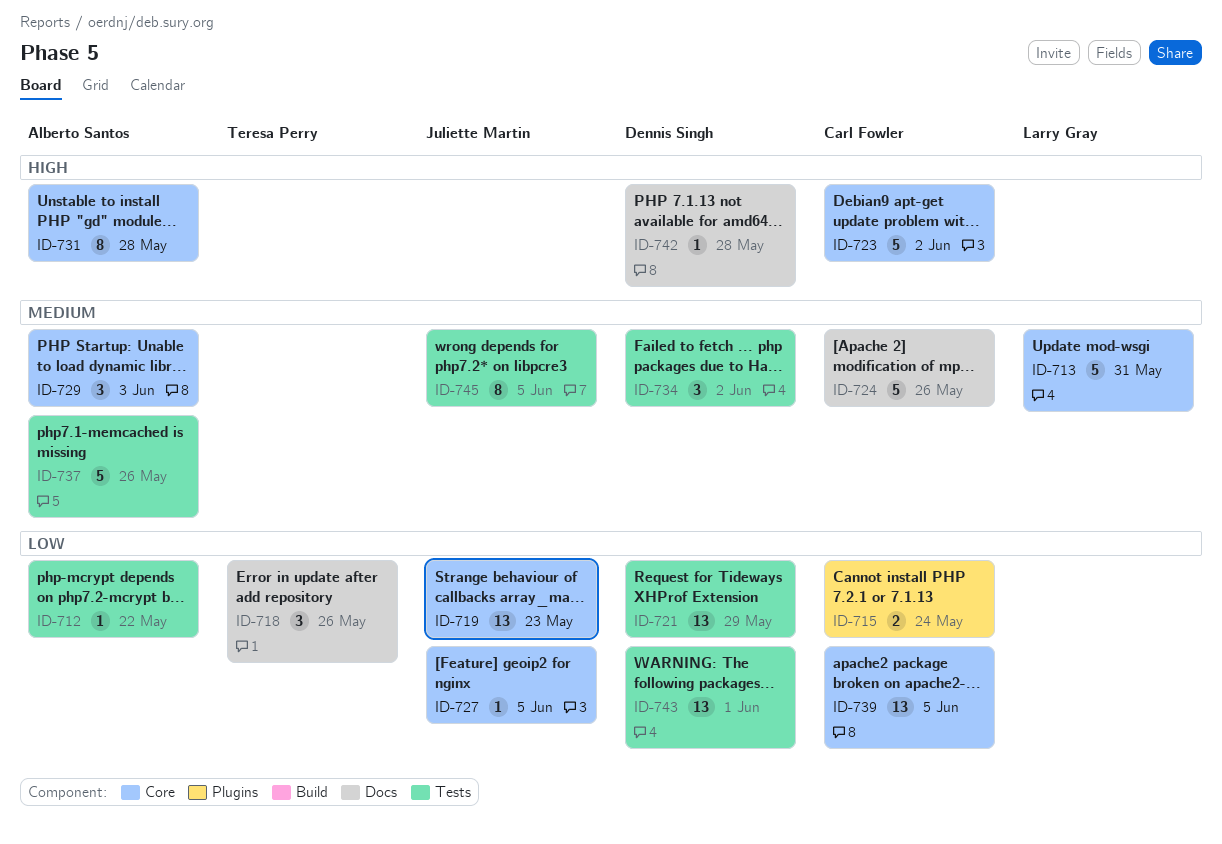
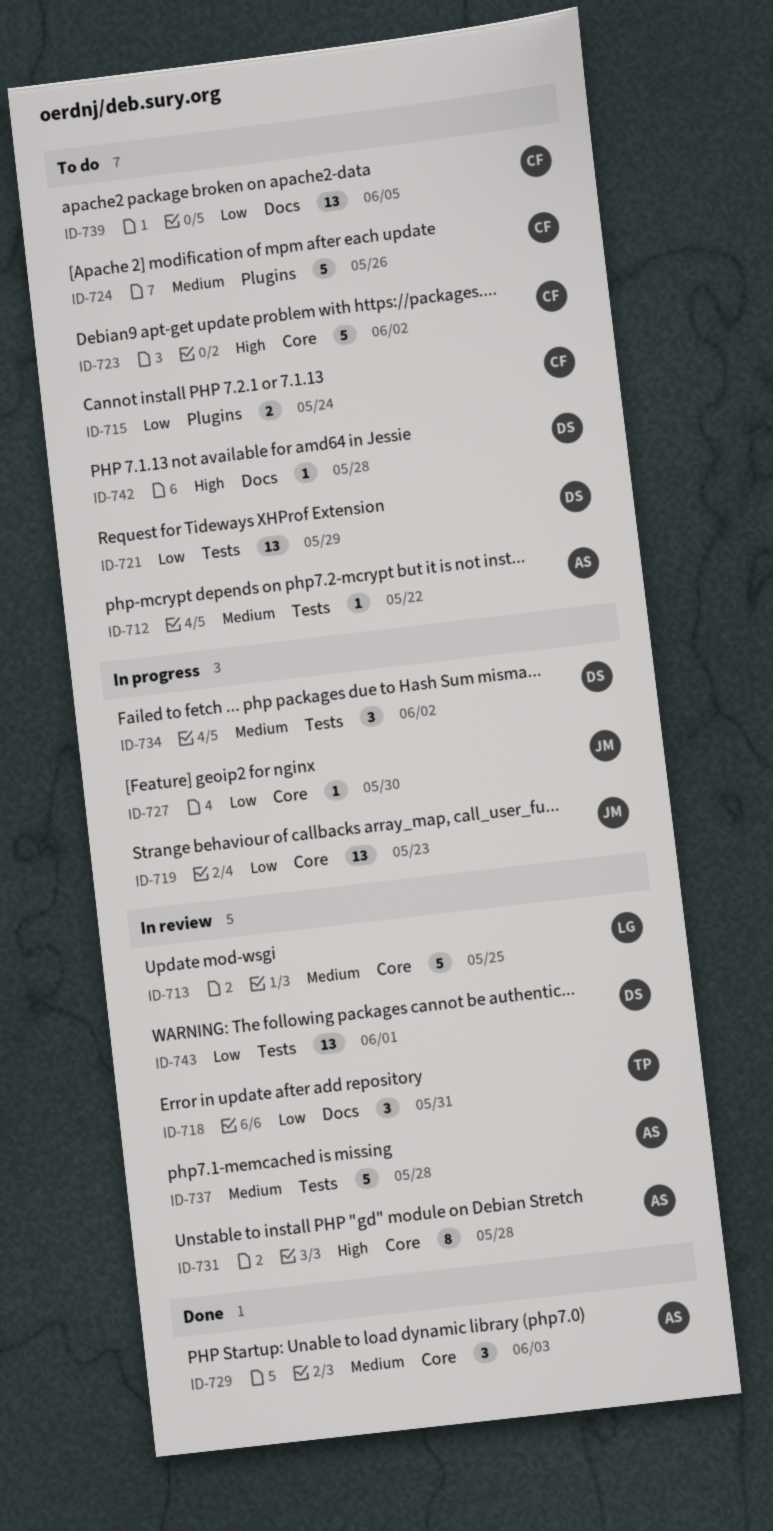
ID-712, priority: Low -> Medium
ID-713, due: May 31 -> May 25
ID-718, due: May 26 -> May 31
ID-724, label: Docs -> Plugins
ID-727, due: Jun 5 -> May 30
ID-737, due: May 26 -> May 28
ID-739, label: Core -> Docs
ID-745: present -> none

